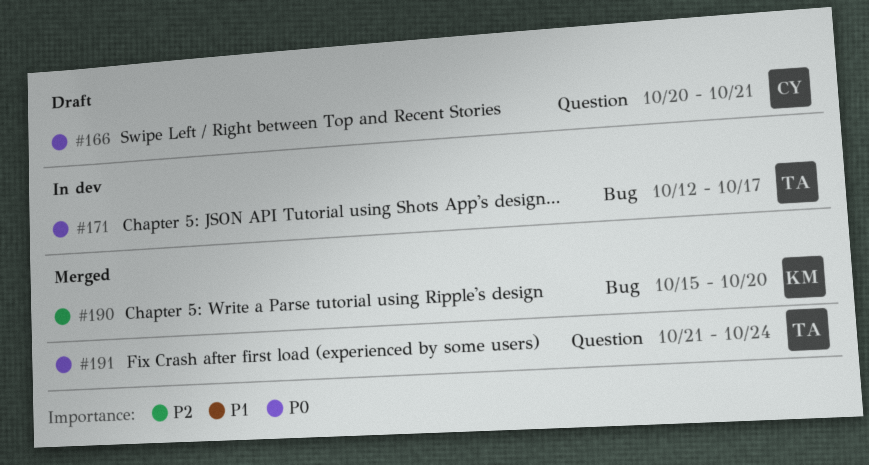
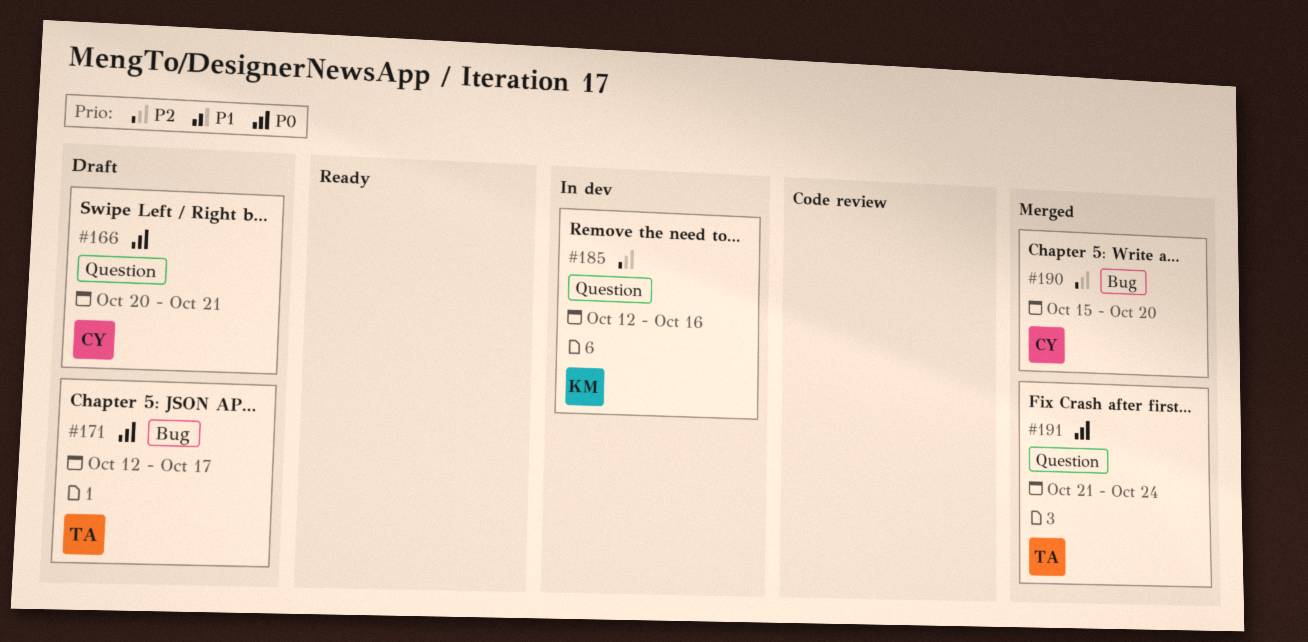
#171, status: In dev -> Draft
#185: none -> present
#190, owner: KM -> CY

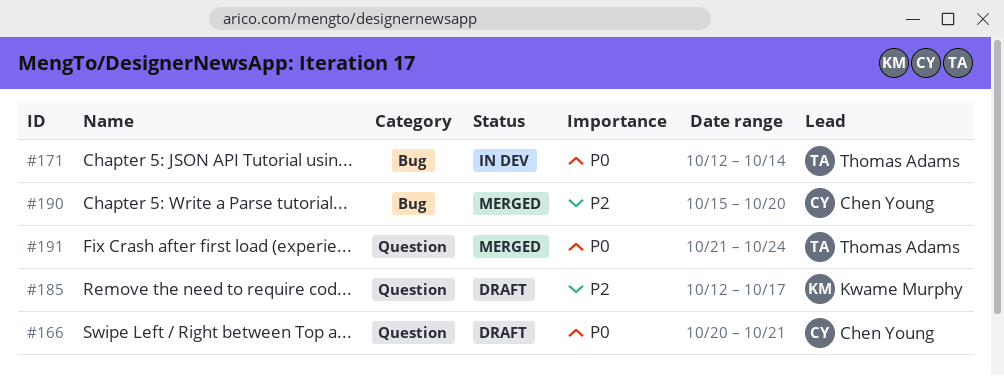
#171, status: Draft -> In dev
#171, due: Oct 17 -> Oct 14
#185, status: In dev -> Draft
#185, due: Oct 16 -> Oct 17

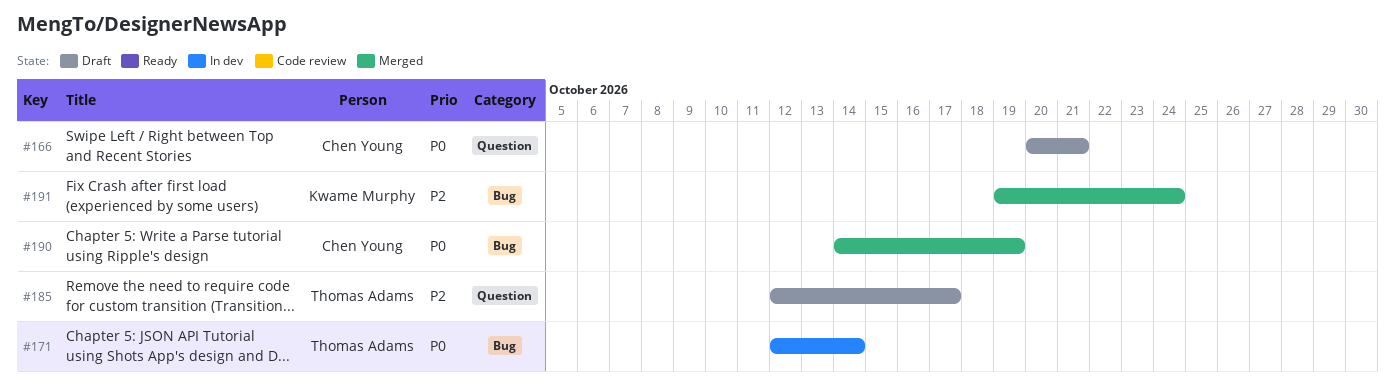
#185, owner: Kwame Murphy -> Thomas Adams
#190, priority: P2 -> P0
#190, start: Oct 15 -> Oct 14
#190, due: Oct 20 -> Oct 19
#191, owner: Thomas Adams -> Kwame Murphy
#191, priority: P0 -> P2
#191, label: Question -> Bug
#191, start: Oct 21 -> Oct 19

